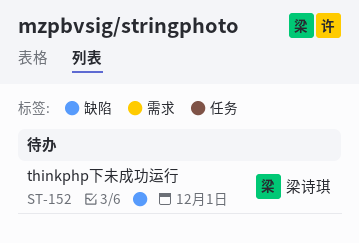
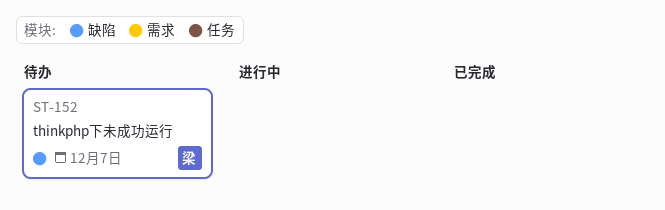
ST-152, due: Dec 1 -> Dec 7

